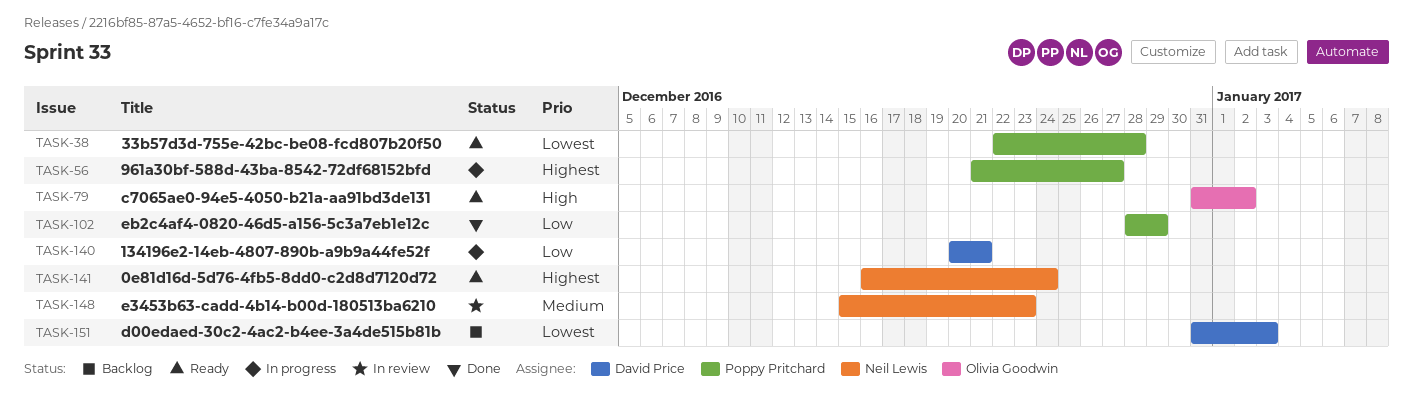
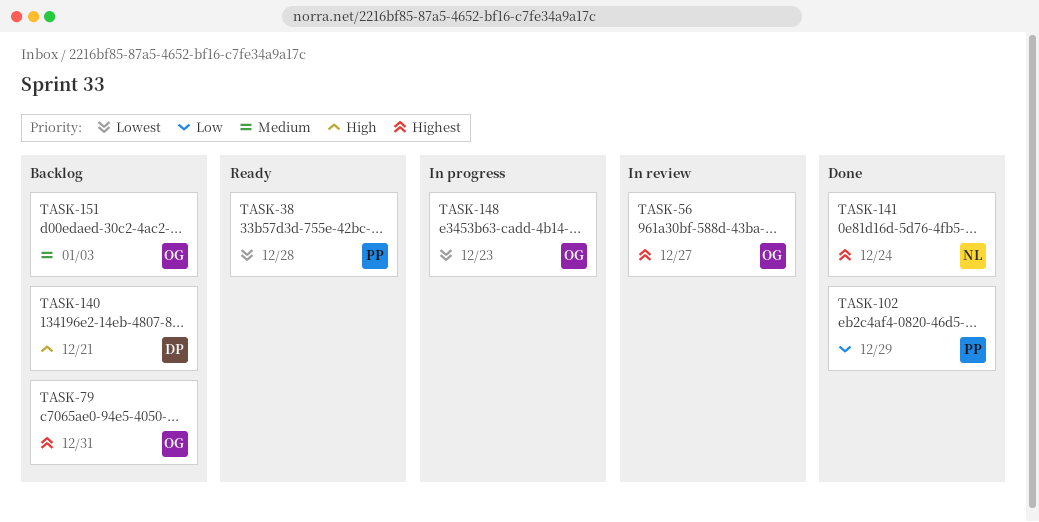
TASK-56, status: In progress -> In review
TASK-56, owner: Poppy Pritchard -> Olivia Goodwin
TASK-79, status: Ready -> Backlog
TASK-79, priority: High -> Highest
TASK-79, due: Jan 2 -> Dec 31
TASK-140, status: In progress -> Backlog
TASK-140, priority: Low -> High
TASK-141, status: Ready -> Done
TASK-148, status: In review -> In progress
TASK-148, owner: Neil Lewis -> Olivia Goodwin
TASK-148, priority: Medium -> Lowest
TASK-151, owner: David Price -> Olivia Goodwin
TASK-151, priority: Lowest -> Medium

